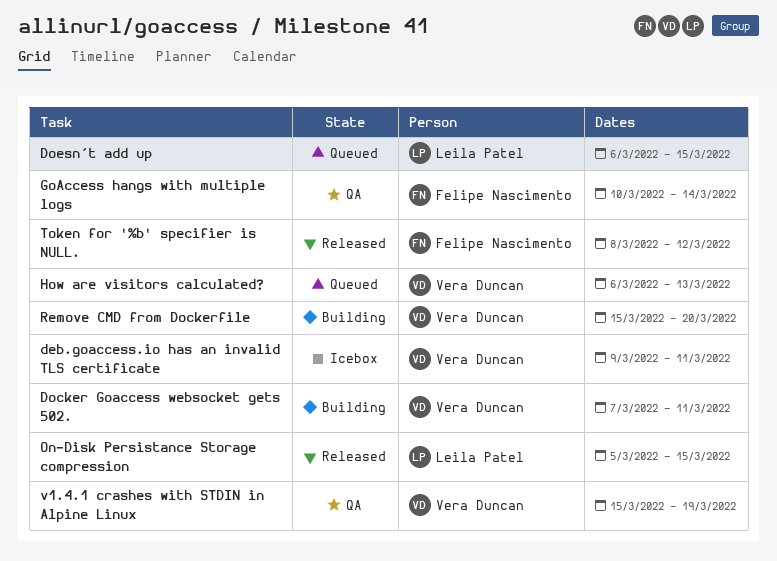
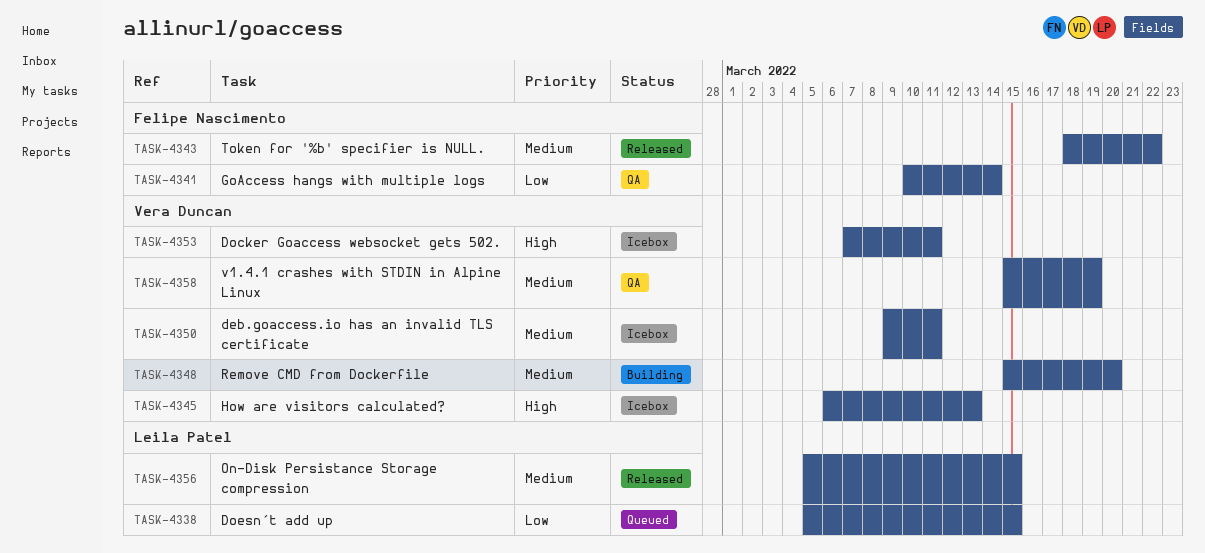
Docker Goaccess websocket gets 502., status: Building -> Icebox
Doesn´t add up, start: Mar 6 -> Mar 5
How are visitors calculated?, status: Queued -> Icebox
Token for '%b' specifier is NULL., start: Mar 8 -> Mar 18
Token for '%b' specifier is NULL., due: Mar 12 -> Mar 22

